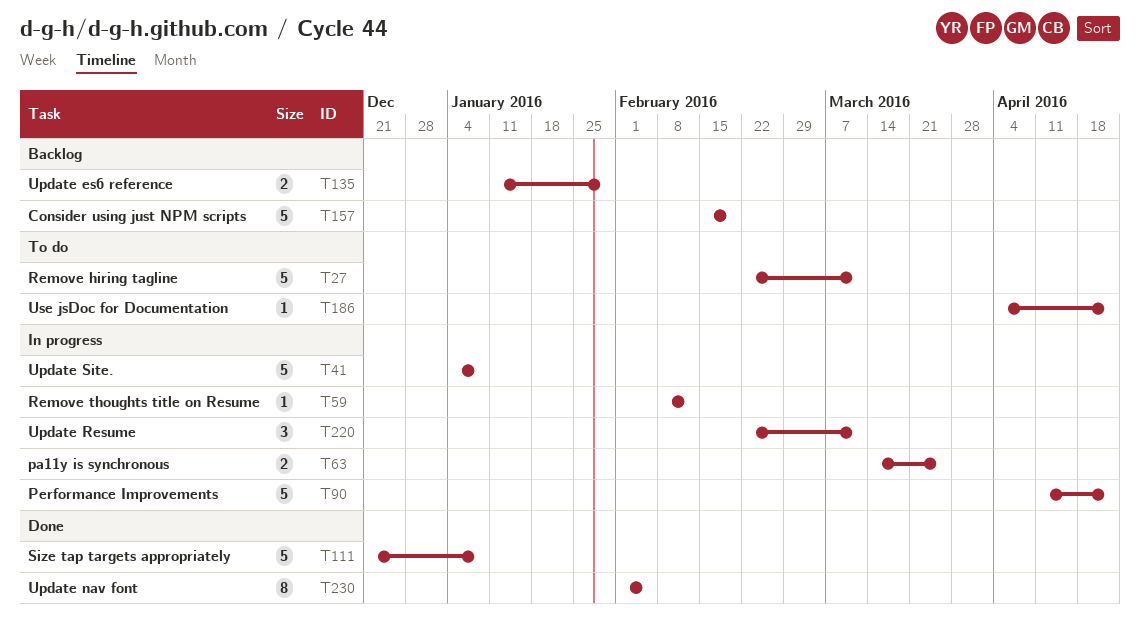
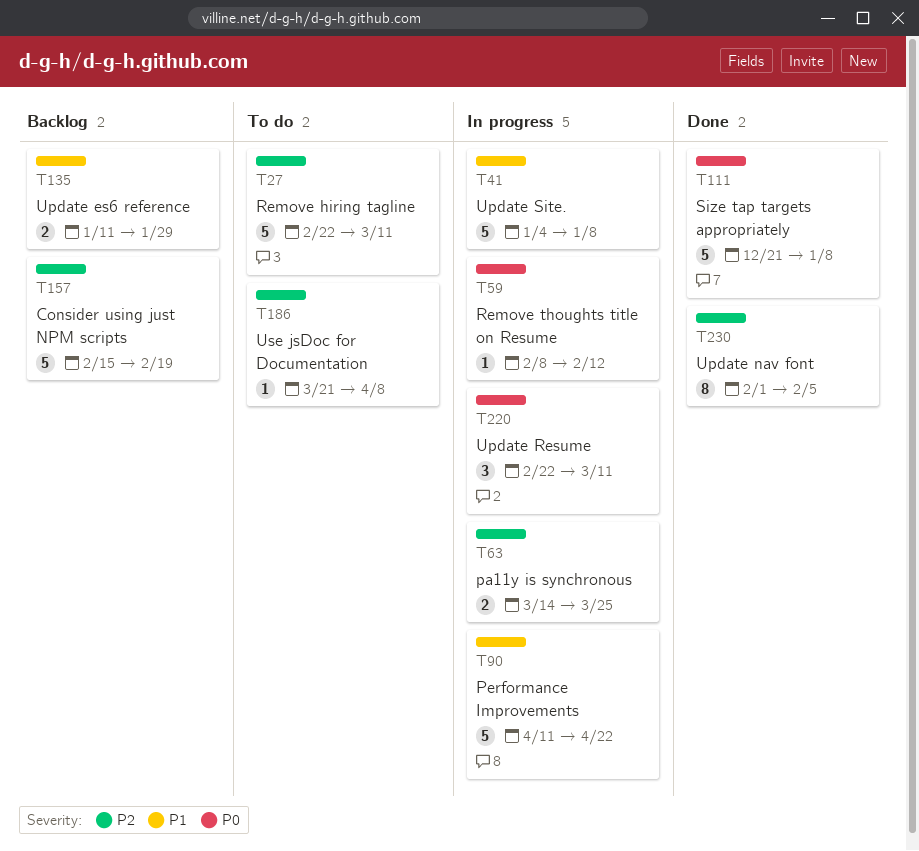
T186, start: Apr 4 -> Mar 21
T186, due: Apr 22 -> Apr 8

